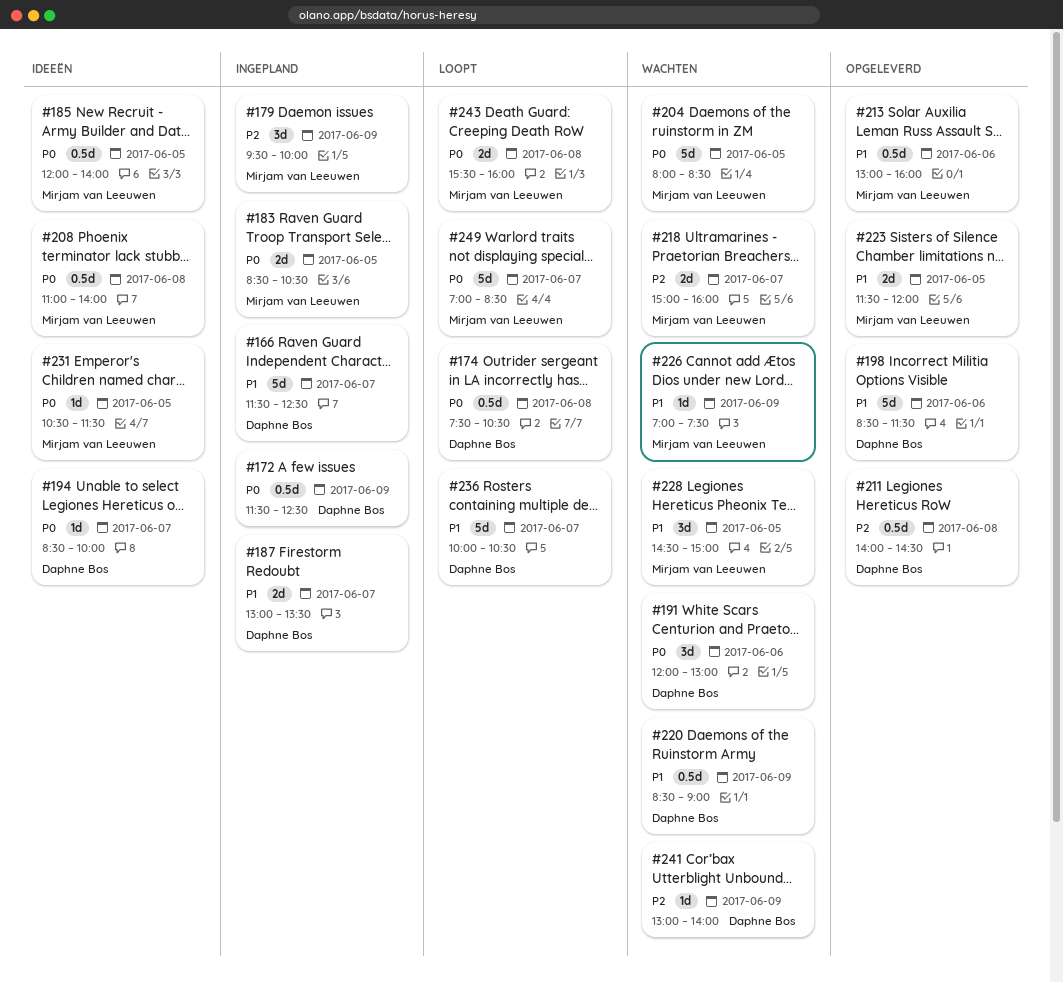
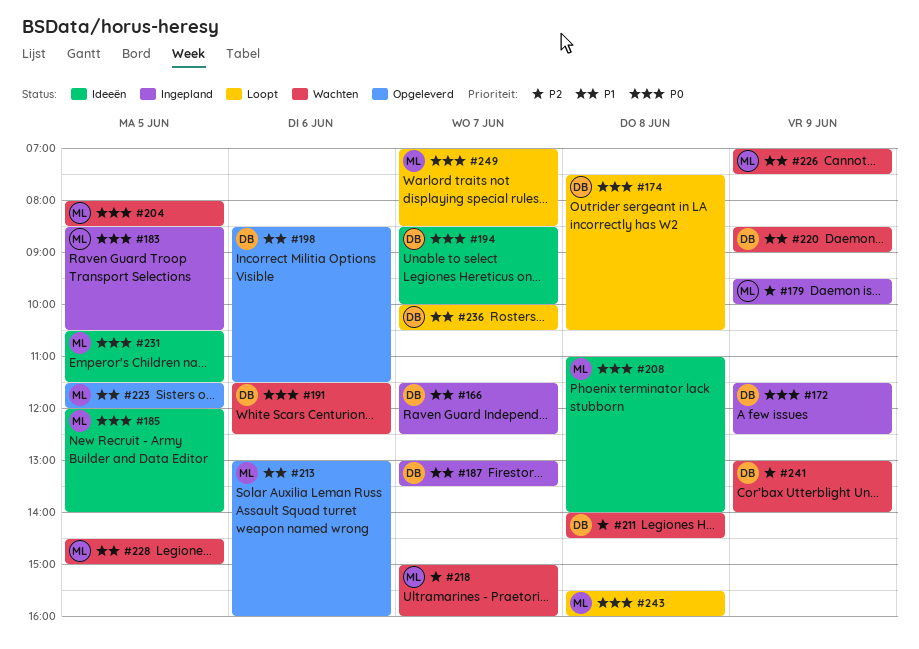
#191, begins: 12:00 -> 11:30
#191, ends: 13:00 -> 12:30
#211, status: Opgeleverd -> Wachten

